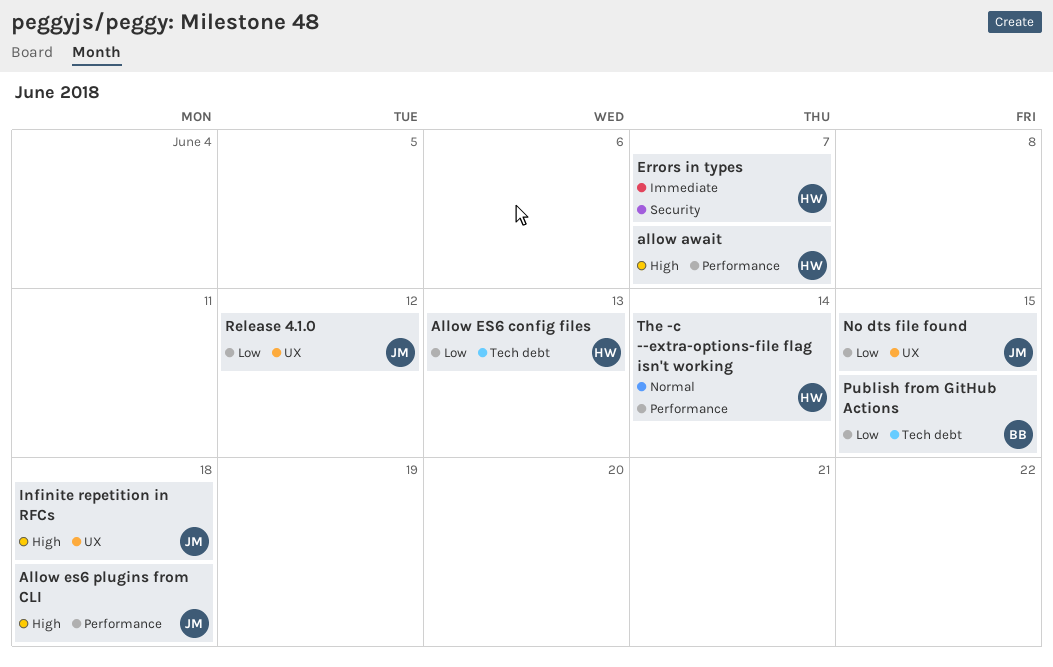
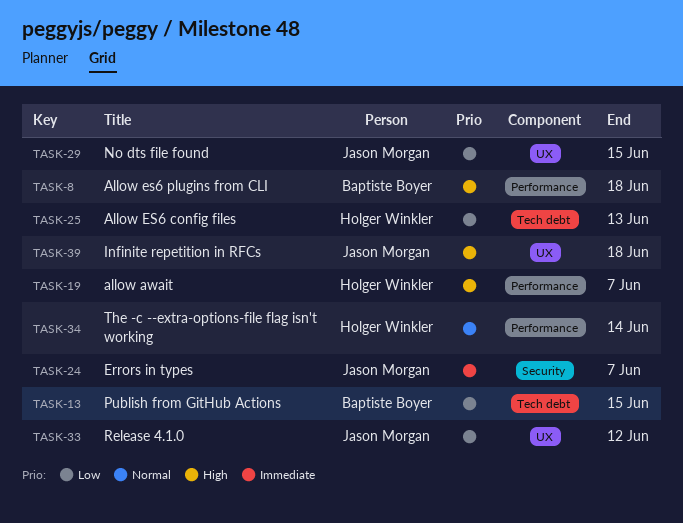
Allow es6 plugins from CLI, owner: Jason Morgan -> Baptiste Boyer
Errors in types, owner: Holger Winkler -> Jason Morgan

